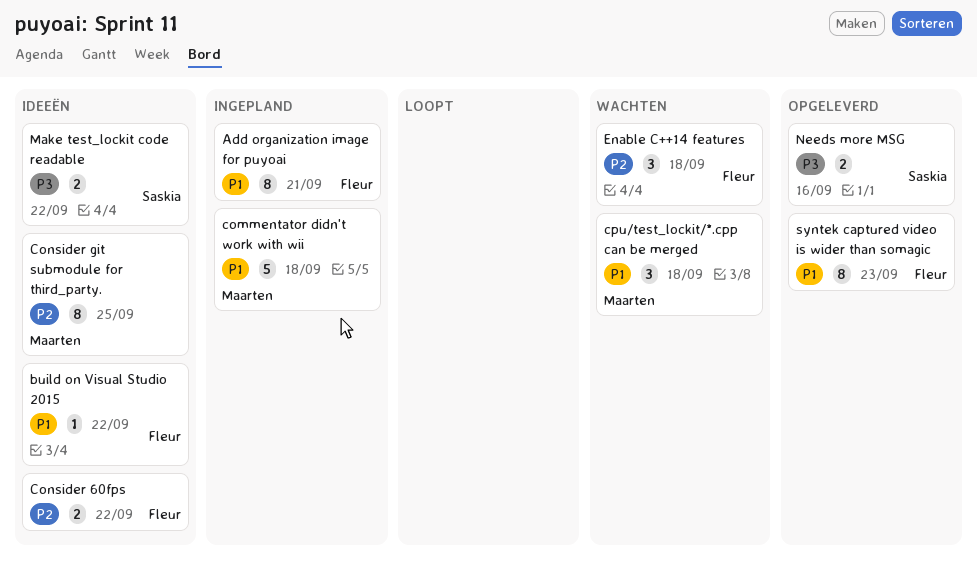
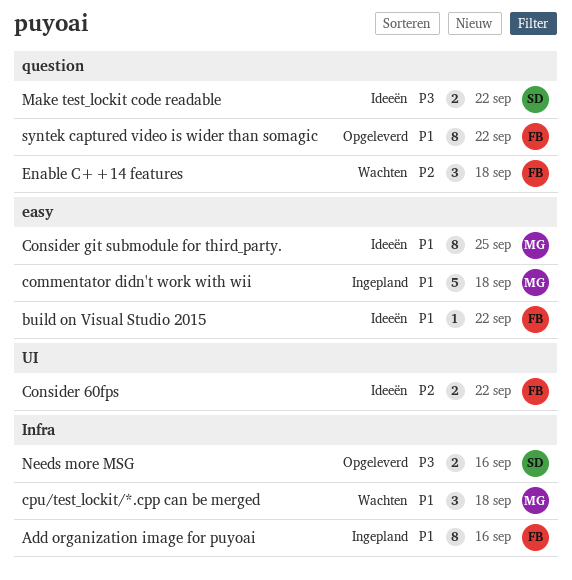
Add organization image for puyoai, due: Sep 21 -> Sep 16
Consider git submodule for third_party., priority: P2 -> P1
syntek captured video is wider than somagic, due: Sep 23 -> Sep 22

